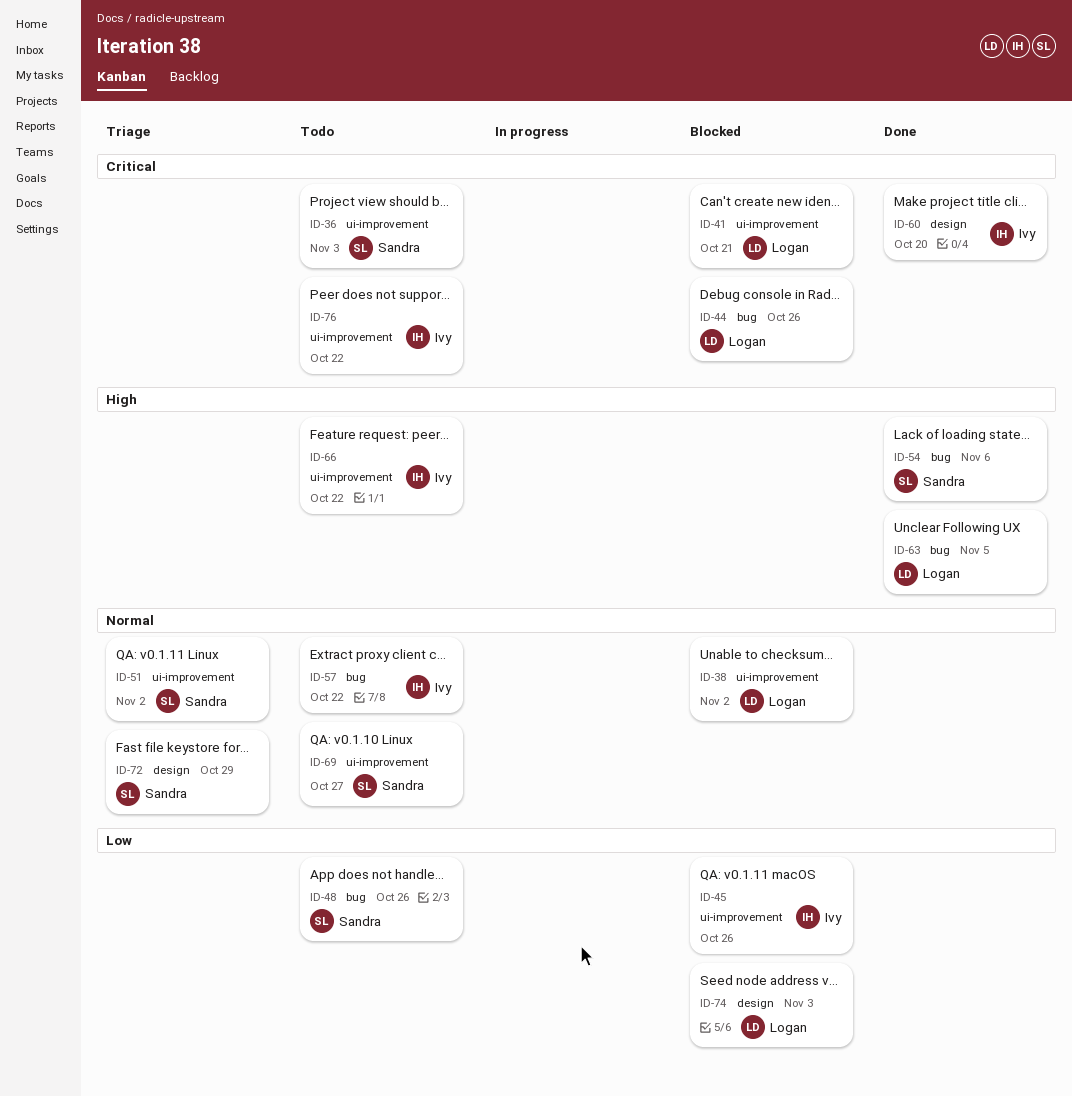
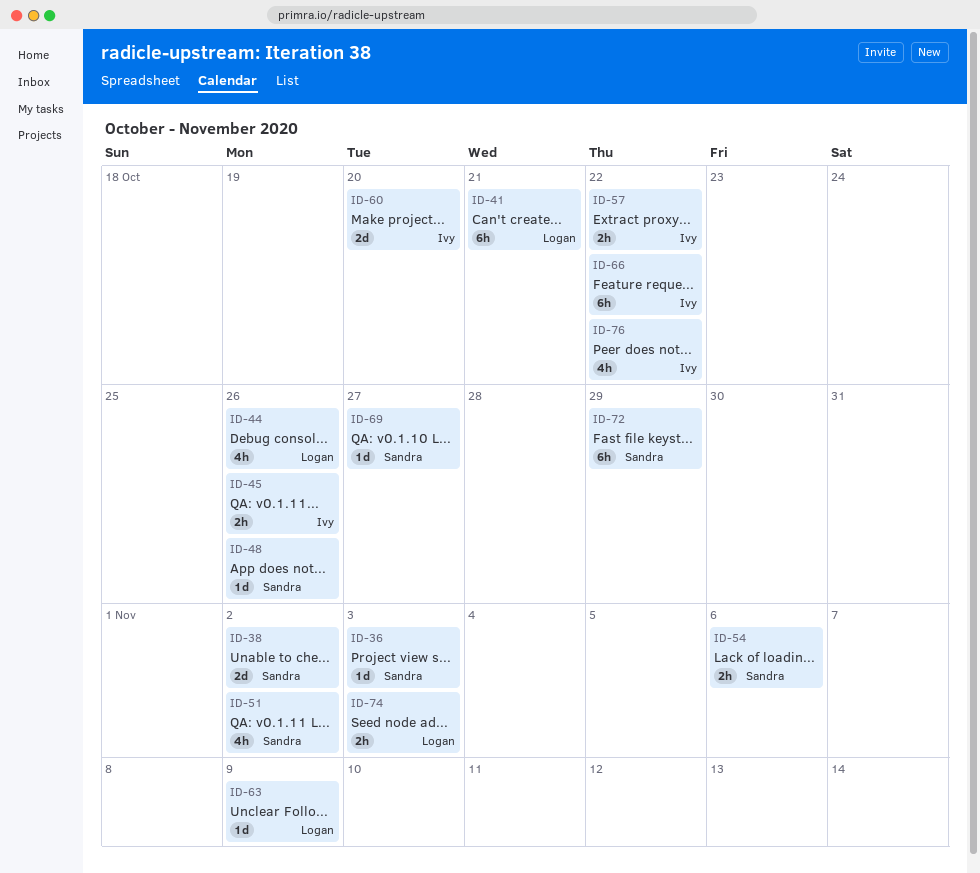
ID-38, owner: Logan -> Sandra
ID-63, due: Nov 5 -> Nov 9

